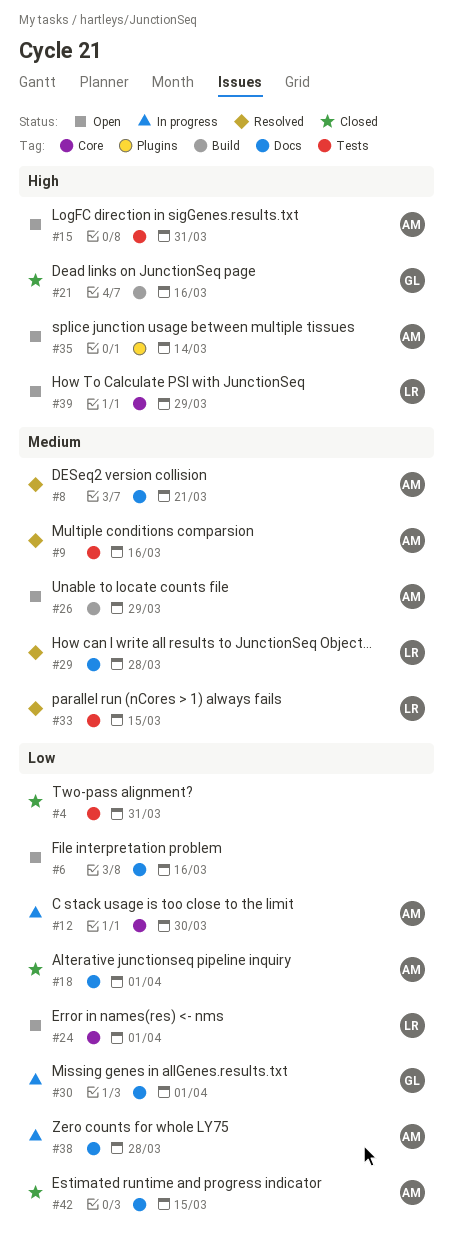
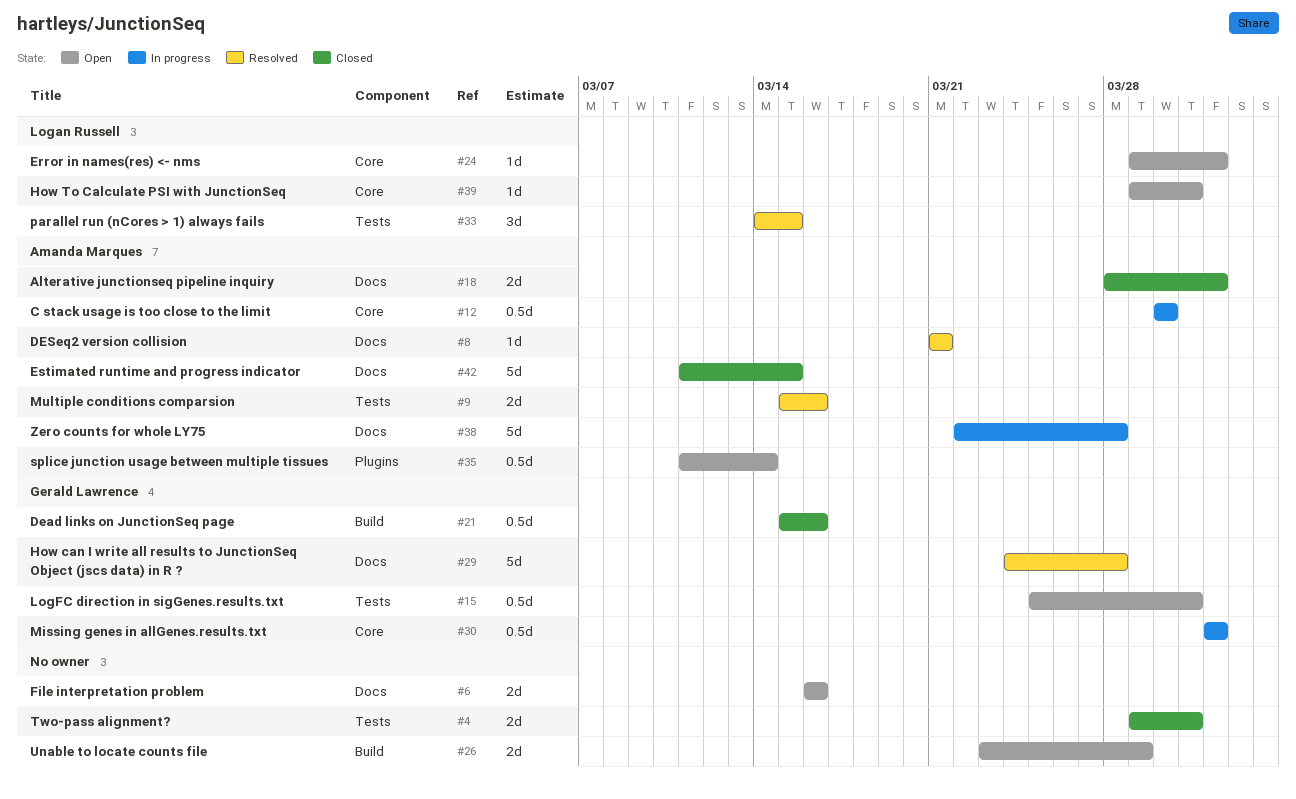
#15, owner: Amanda Marques -> Gerald Lawrence
#26, owner: Amanda Marques -> none
#29, owner: Logan Russell -> Gerald Lawrence
#30, label: Docs -> Core
#39, due: Mar 29 -> Mar 31

